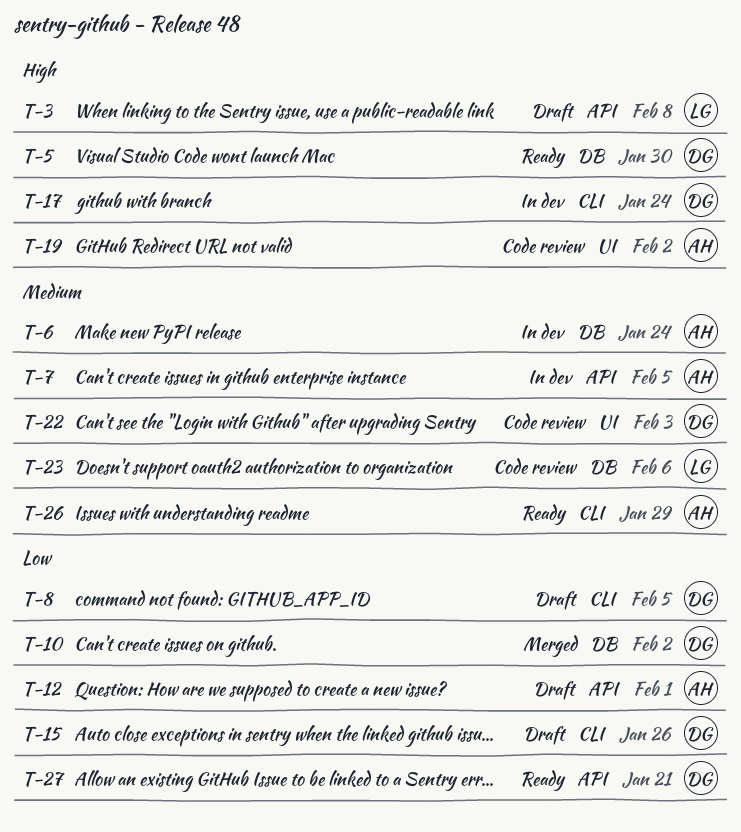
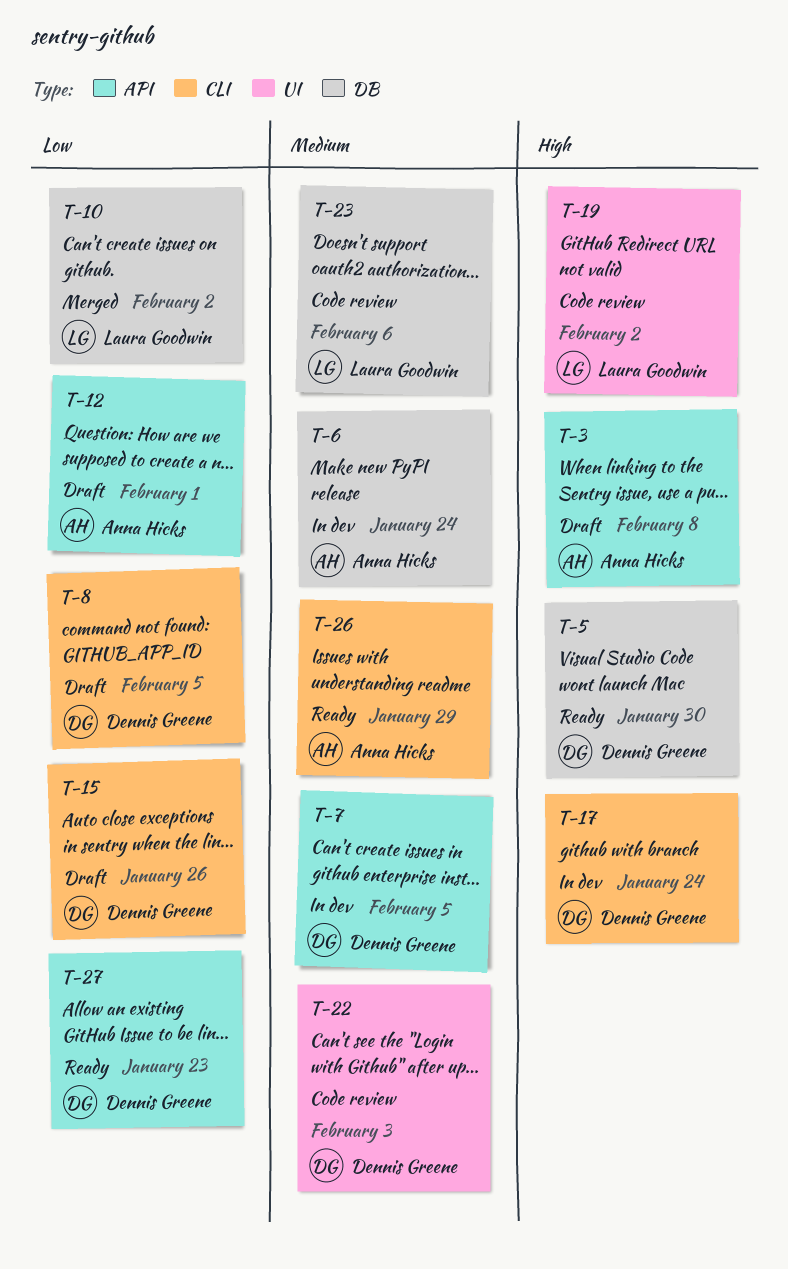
T-3, owner: Laura Goodwin -> Anna Hicks
T-7, owner: Anna Hicks -> Dennis Greene
T-10, owner: Dennis Greene -> Laura Goodwin
T-19, owner: Anna Hicks -> Laura Goodwin
T-27, due: Jan 21 -> Jan 23

